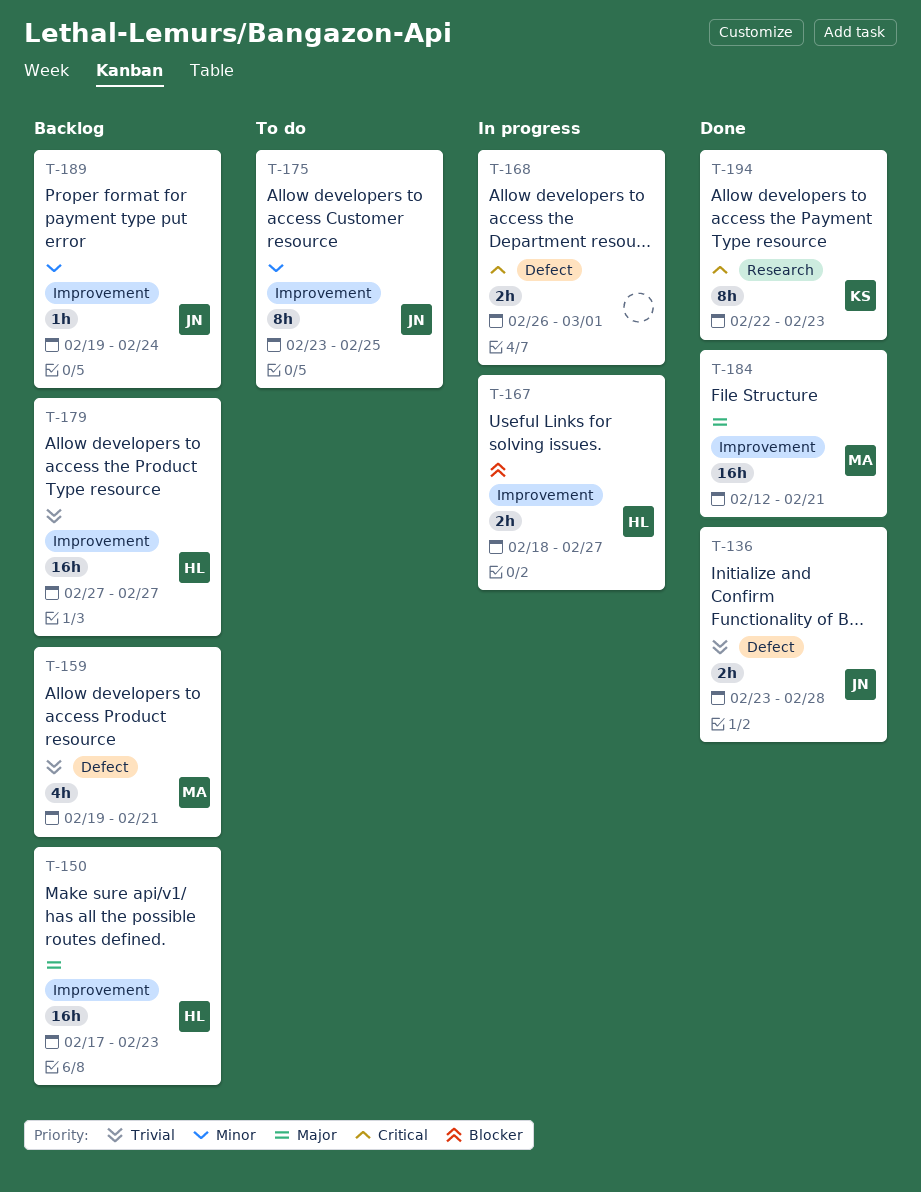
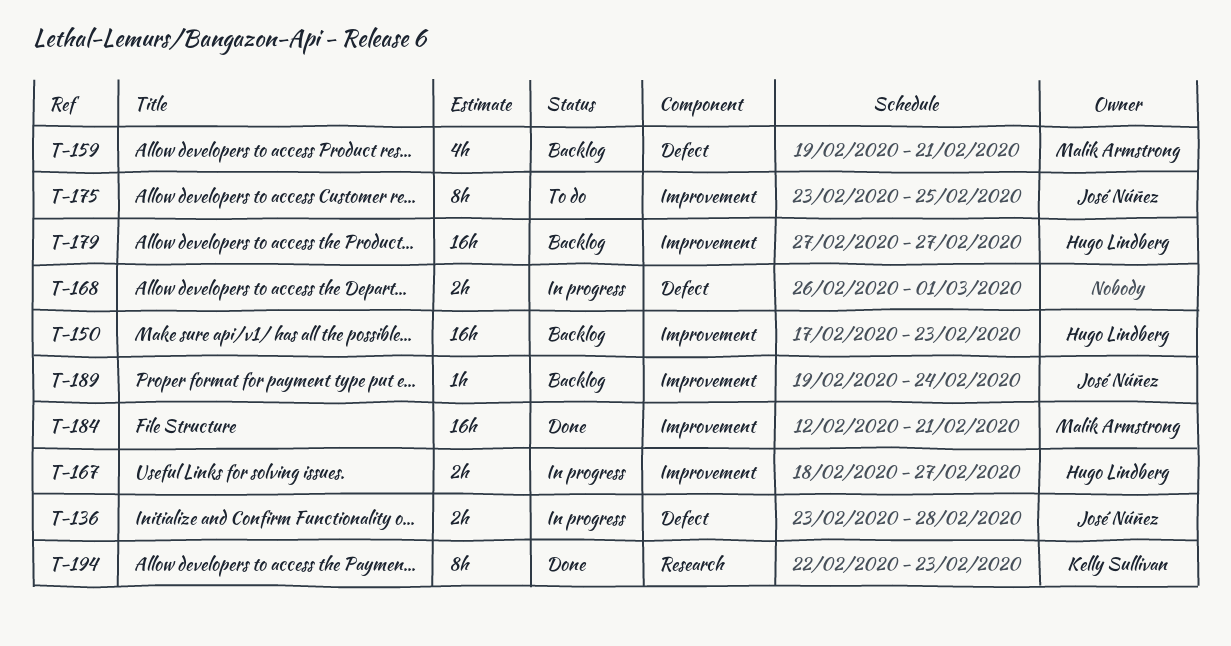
T-136, status: Done -> In progress

